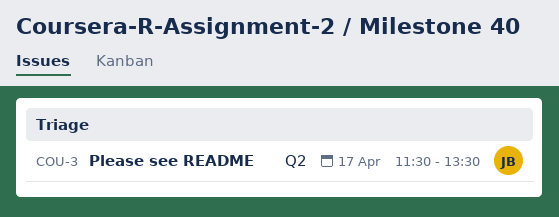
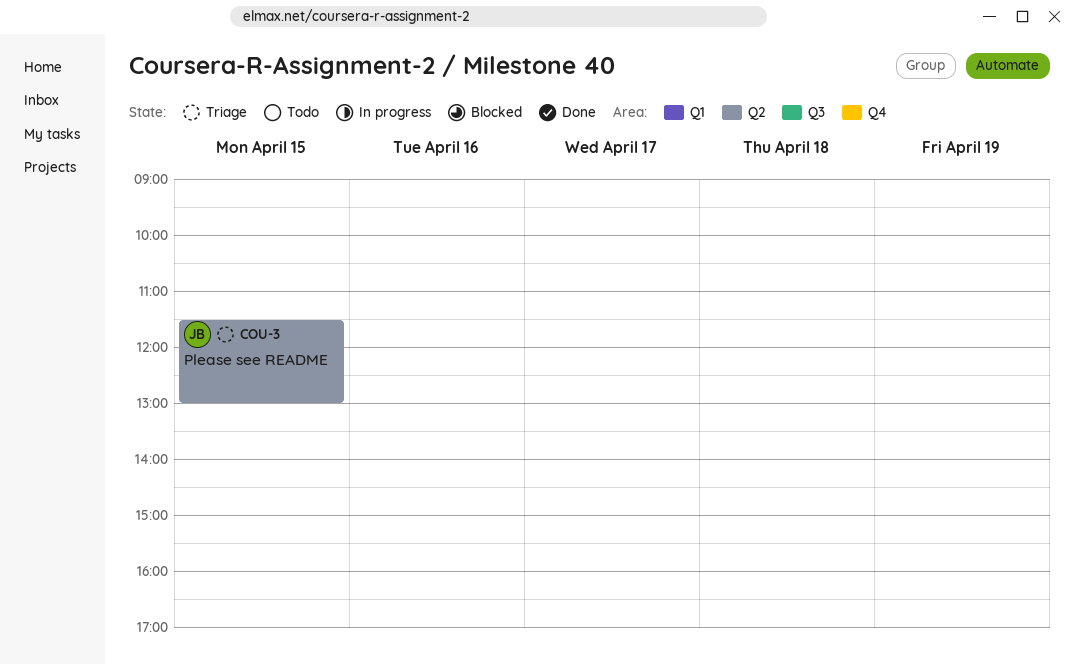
COU-3, day: Apr 17 -> Apr 15
COU-3, ends: 13:30 -> 13:00

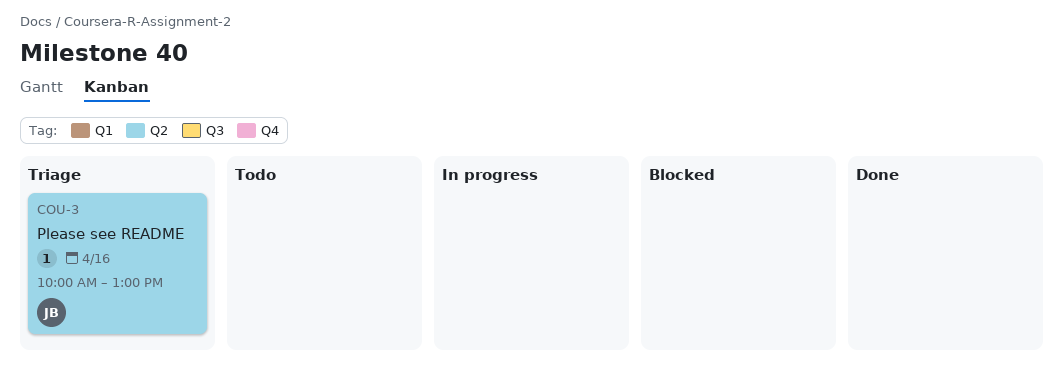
COU-3, day: Apr 15 -> Apr 16
COU-3, begins: 11:30 -> 10:00

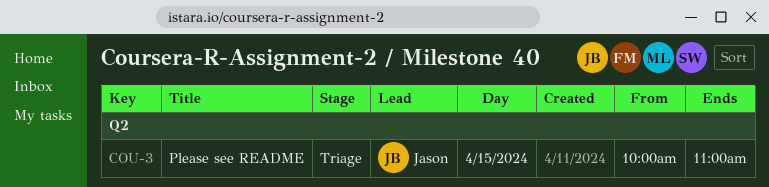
COU-3, day: Apr 16 -> Apr 15
COU-3, ends: 13:00 -> 11:00

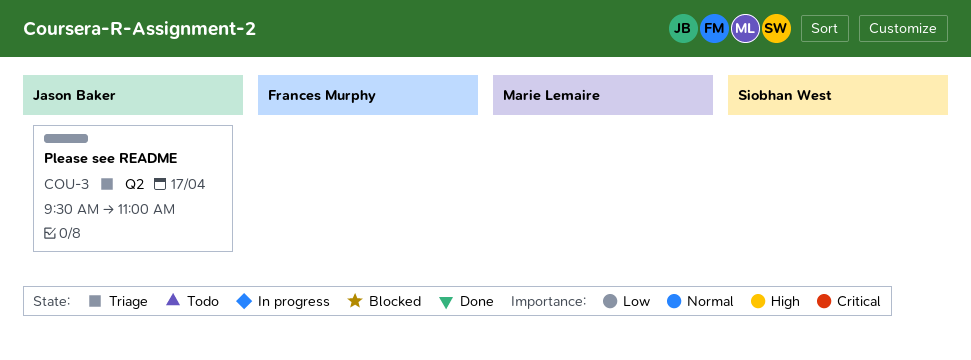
COU-3, day: Apr 15 -> Apr 17
COU-3, begins: 10:00 -> 09:30

